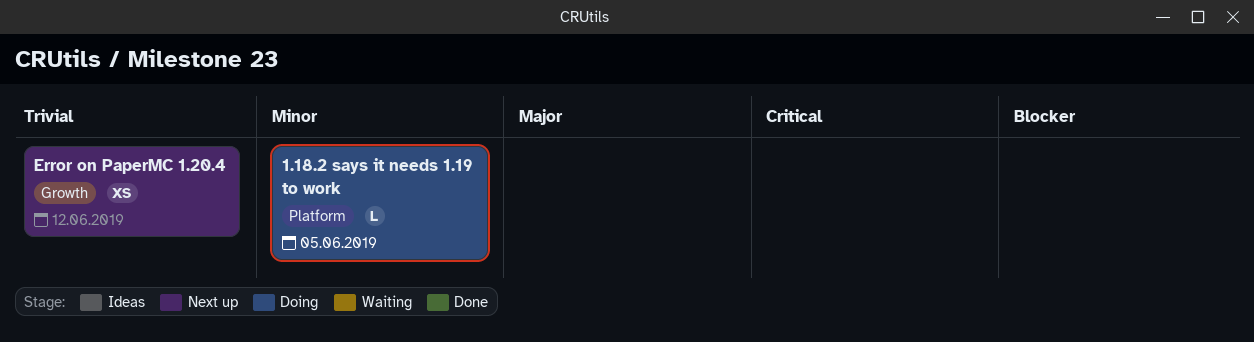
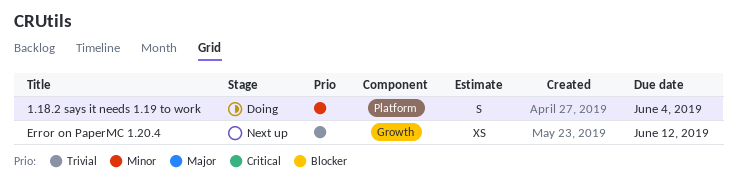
1.18.2 says it needs 1.19 to work, estimate: L -> S
1.18.2 says it needs 1.19 to work, due: Jun 5 -> Jun 4

